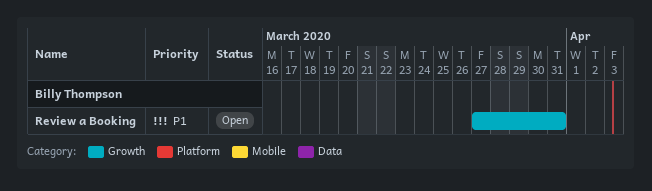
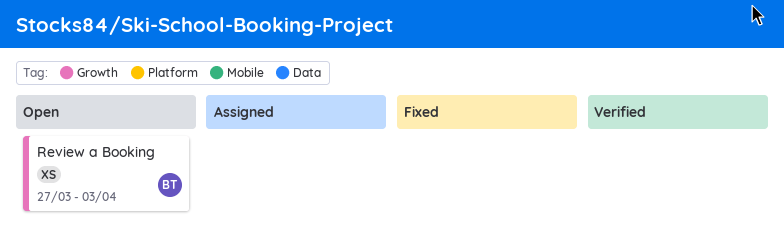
Review a Booking, due: Mar 31 -> Apr 3

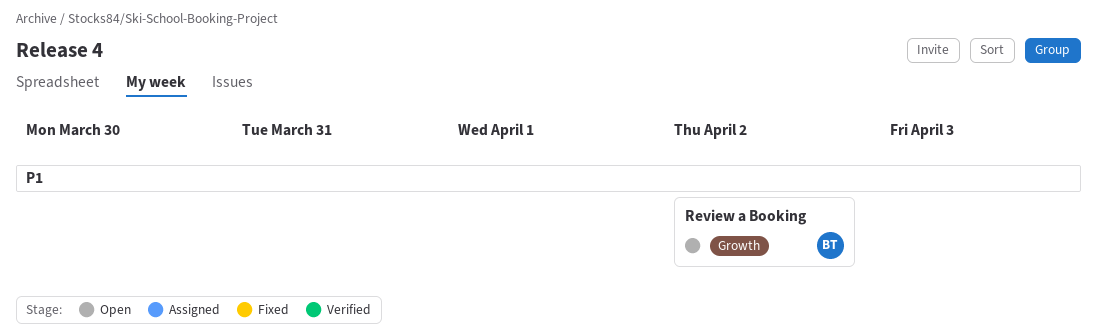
Review a Booking, due: Apr 3 -> Apr 2

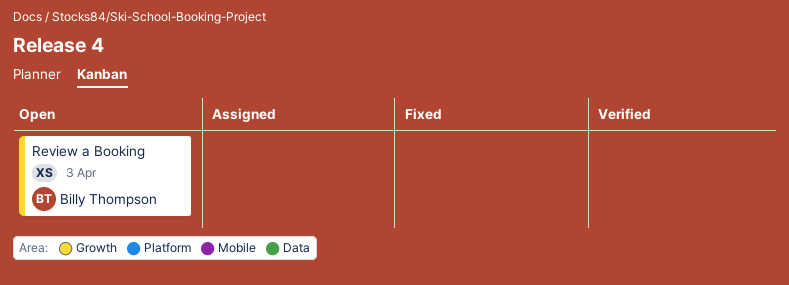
Review a Booking, due: Apr 2 -> Apr 3

